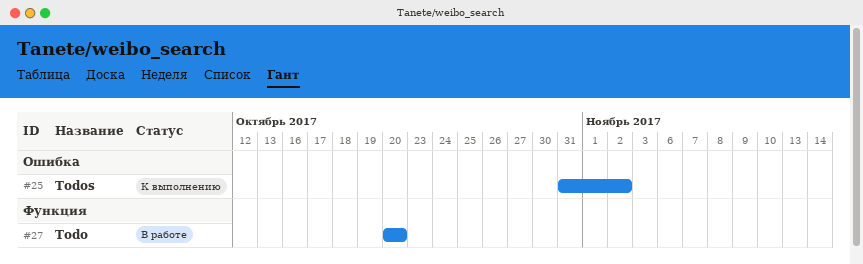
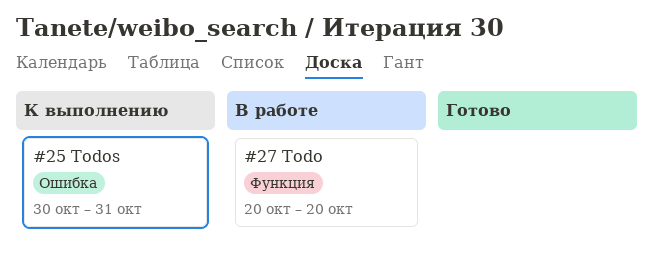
#25, start: Oct 31 -> Oct 30
#25, due: Nov 2 -> Oct 31

